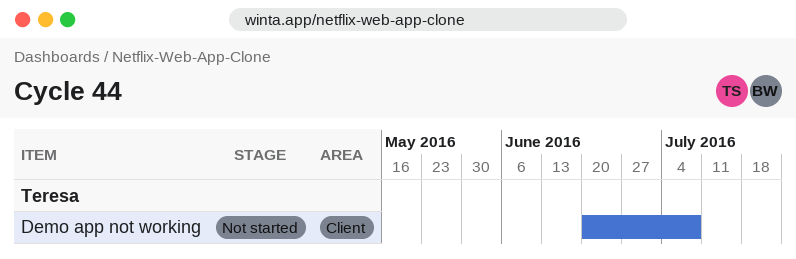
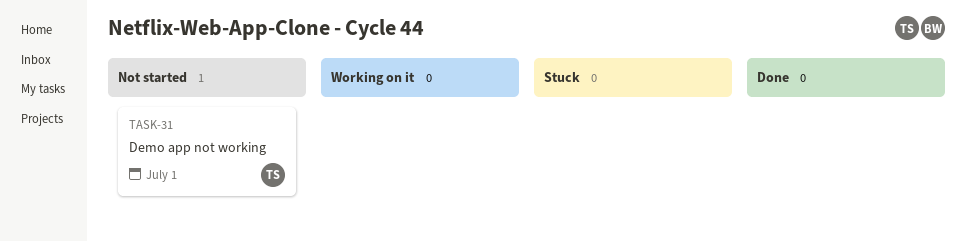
Demo app not working, due: Jul 8 -> Jul 1

